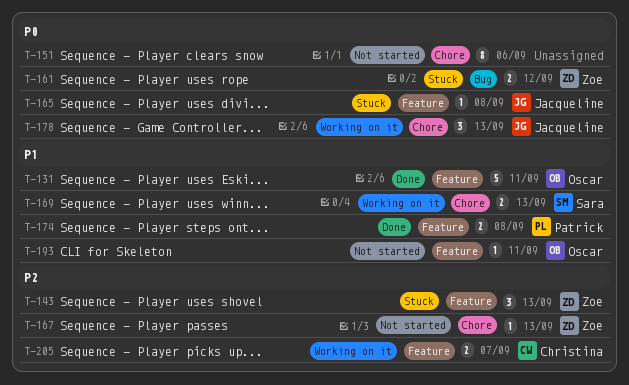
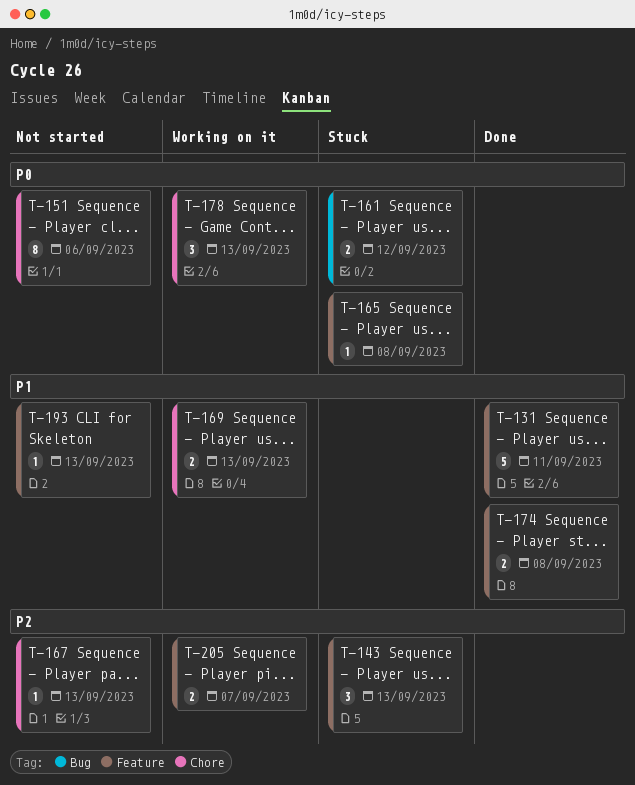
T-193, due: Sep 11 -> Sep 13

